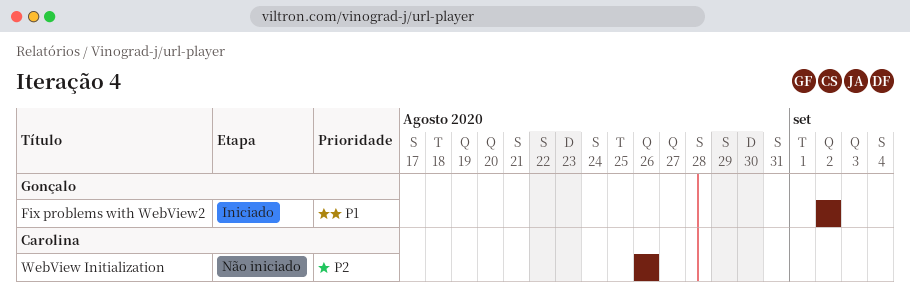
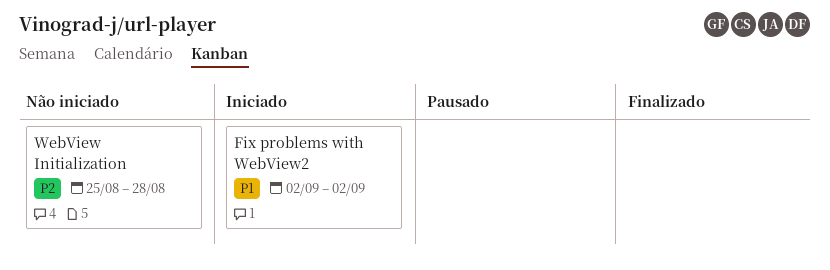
WebView Initialization, start: Aug 26 -> Aug 25
WebView Initialization, due: Aug 26 -> Aug 28

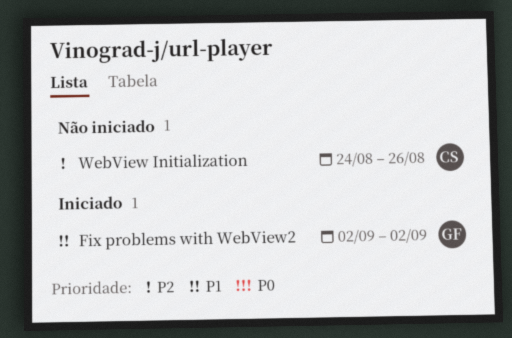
WebView Initialization, start: Aug 25 -> Aug 24
WebView Initialization, due: Aug 28 -> Aug 26

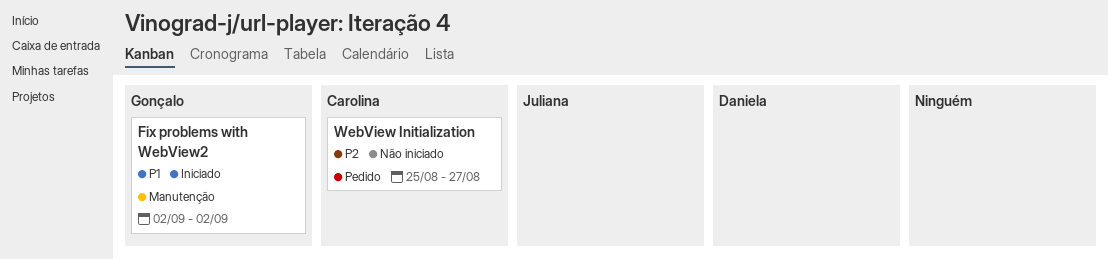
WebView Initialization, start: Aug 24 -> Aug 25
WebView Initialization, due: Aug 26 -> Aug 27

